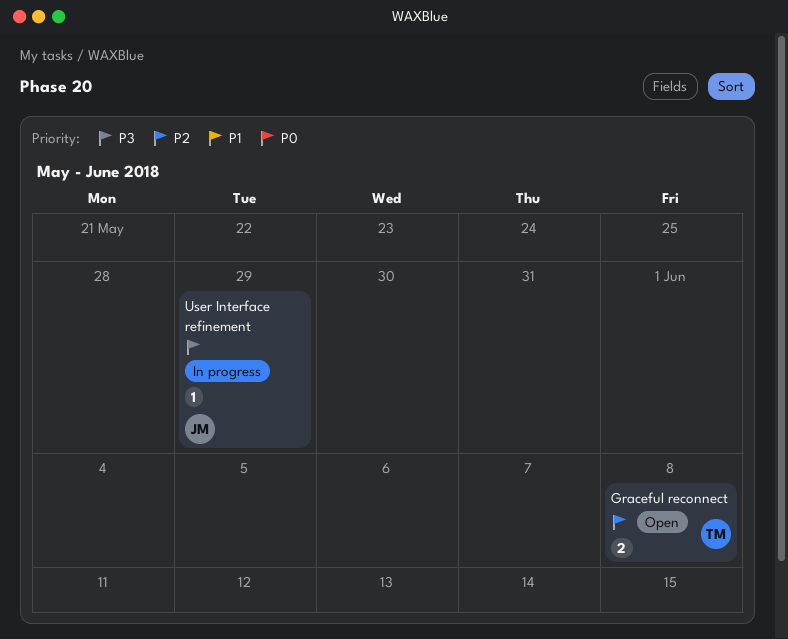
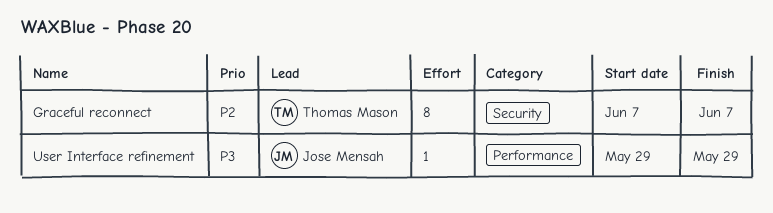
Graceful reconnect, estimate: 2 -> 8
Graceful reconnect, due: Jun 8 -> Jun 7

